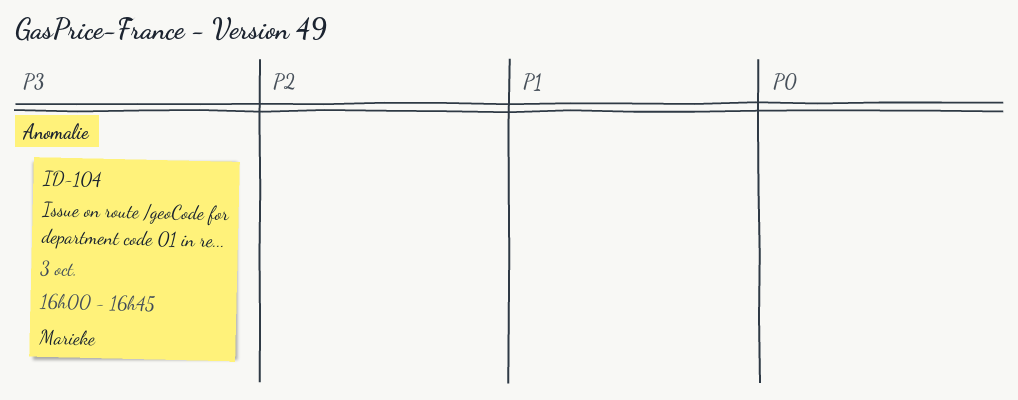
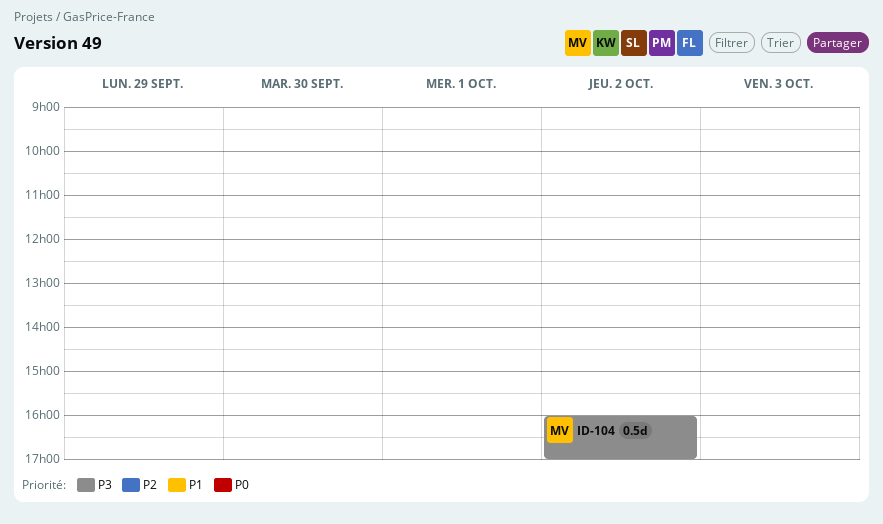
ID-104, day: Oct 3 -> Oct 2
ID-104, ends: 16:45 -> 17:00

